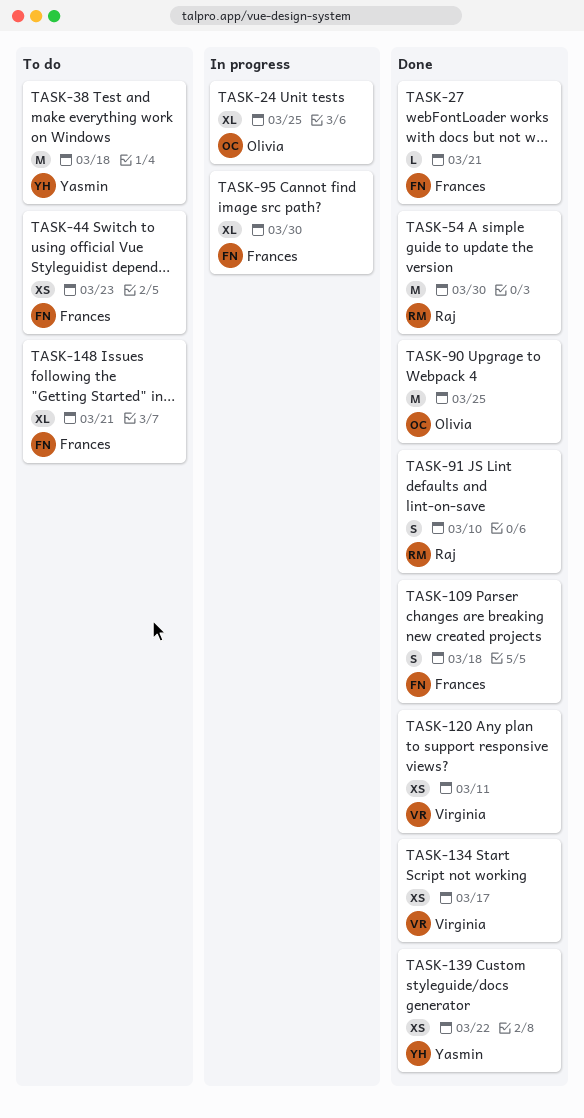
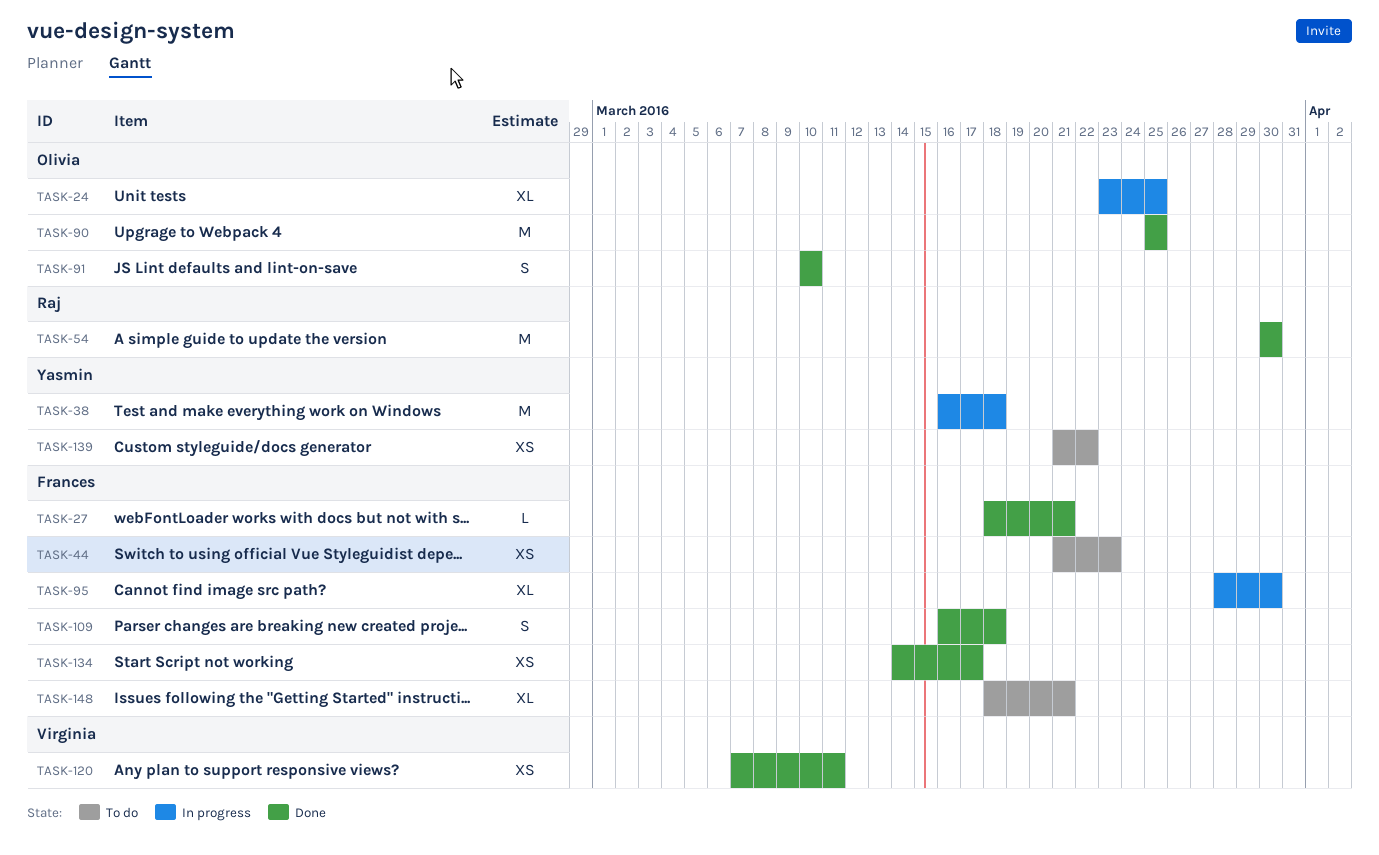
TASK-38, status: To do -> In progress
TASK-91, owner: Raj -> Olivia
TASK-134, owner: Virginia -> Frances
TASK-139, status: Done -> To do

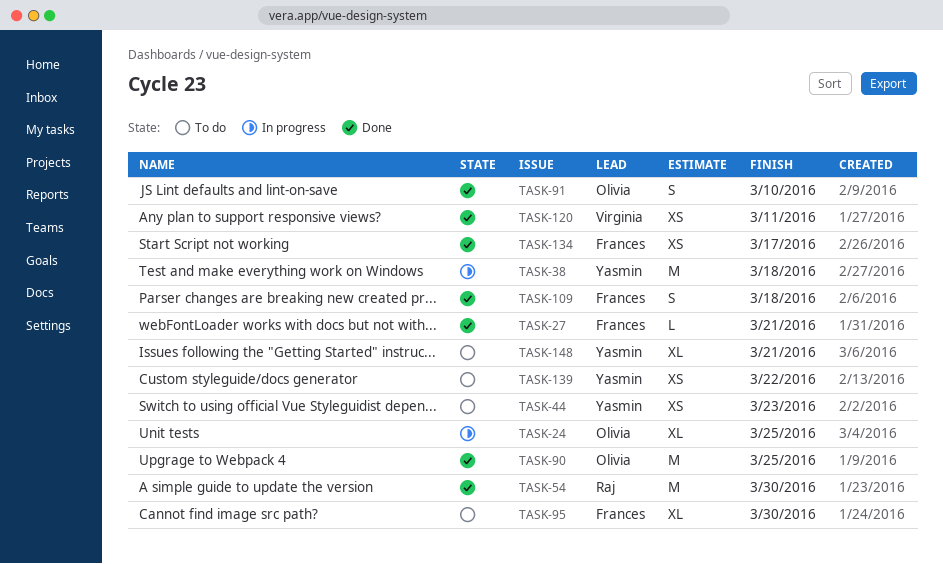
TASK-44, owner: Frances -> Yasmin
TASK-95, status: In progress -> To do
TASK-148, owner: Frances -> Yasmin

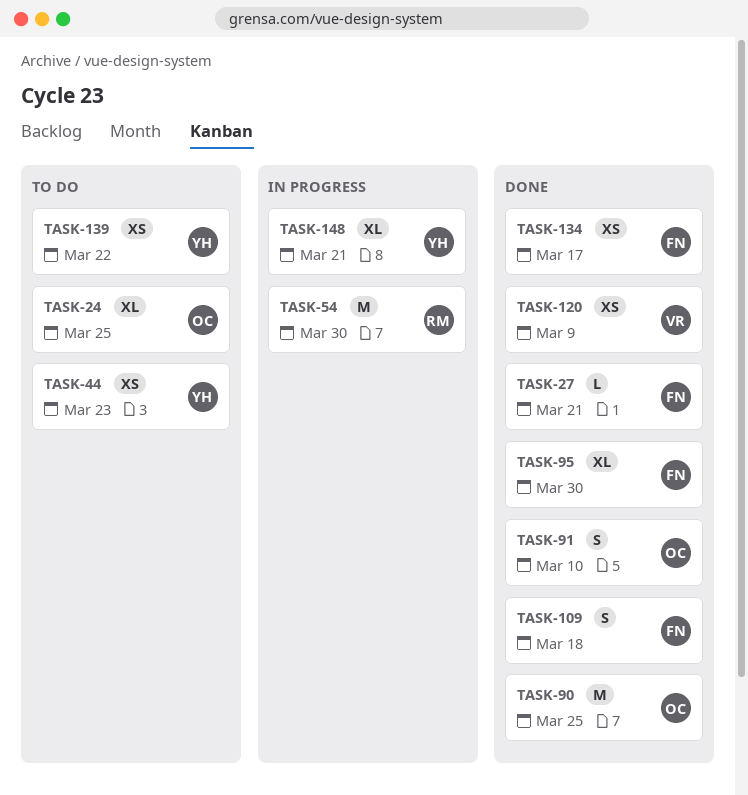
TASK-24, status: In progress -> To do
TASK-38: present -> none
TASK-54, status: Done -> In progress
TASK-95, status: To do -> Done
TASK-120, due: Mar 11 -> Mar 9
TASK-148, status: To do -> In progress

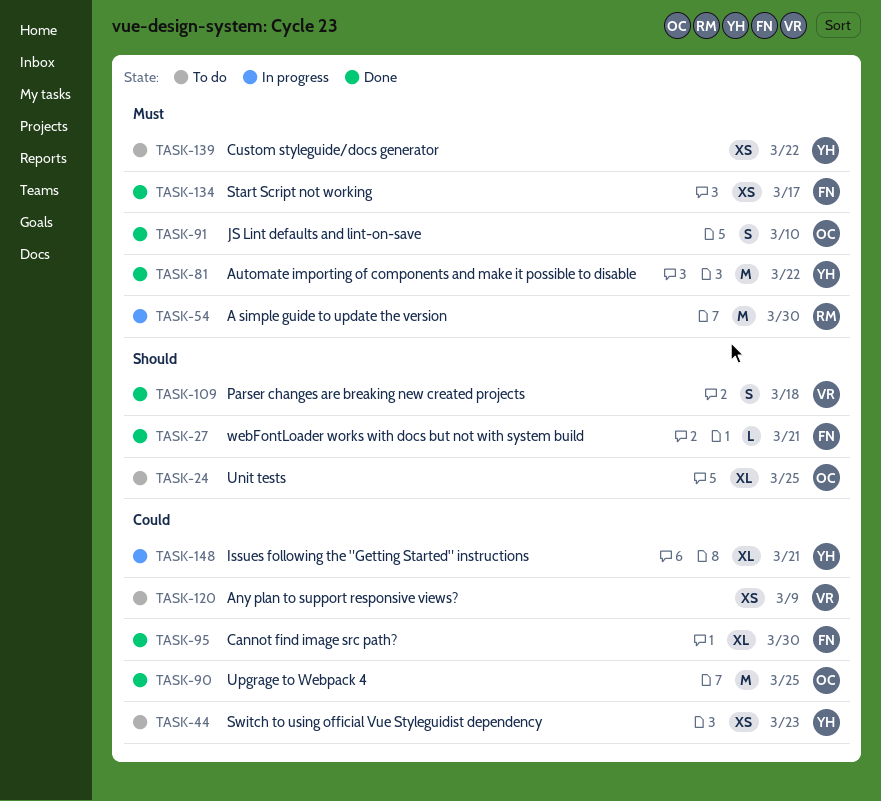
TASK-81: none -> present
TASK-109, owner: FN -> VR
TASK-120, status: Done -> To do

